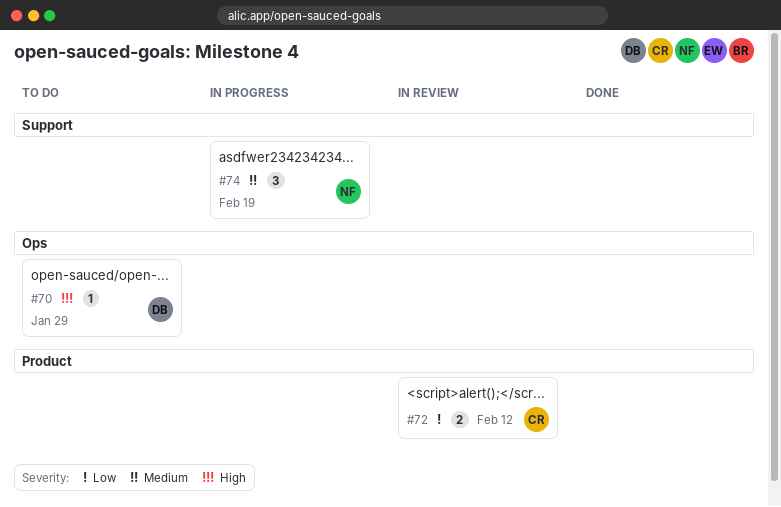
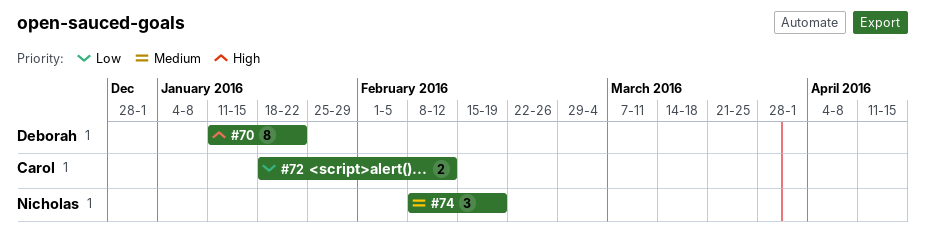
#70, estimate: 1 -> 8
#70, due: Jan 29 -> Jan 22

